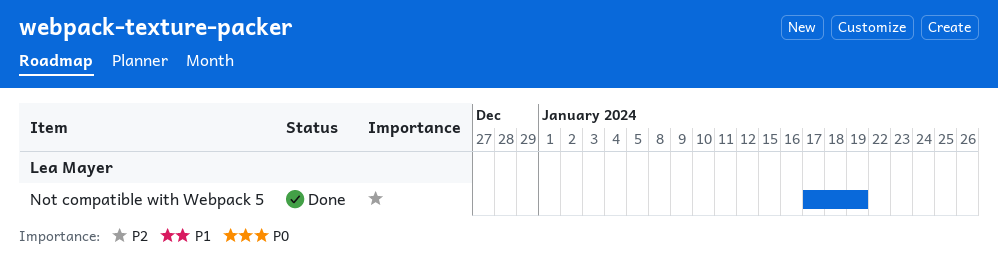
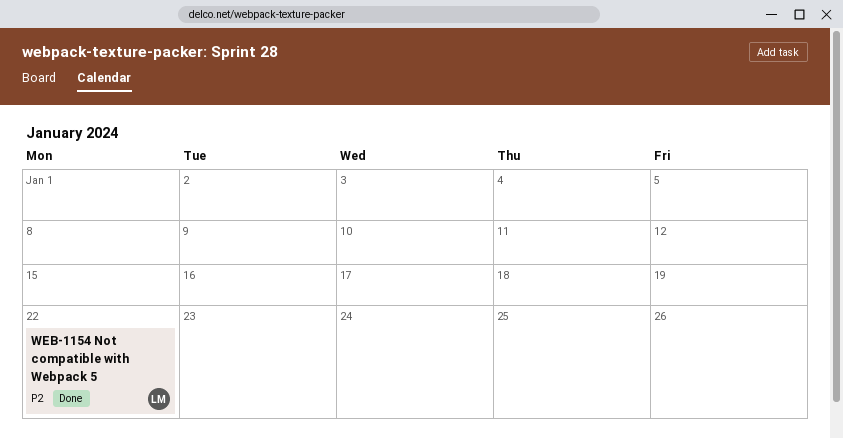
Not compatible with Webpack 5, due: Jan 19 -> Jan 22

